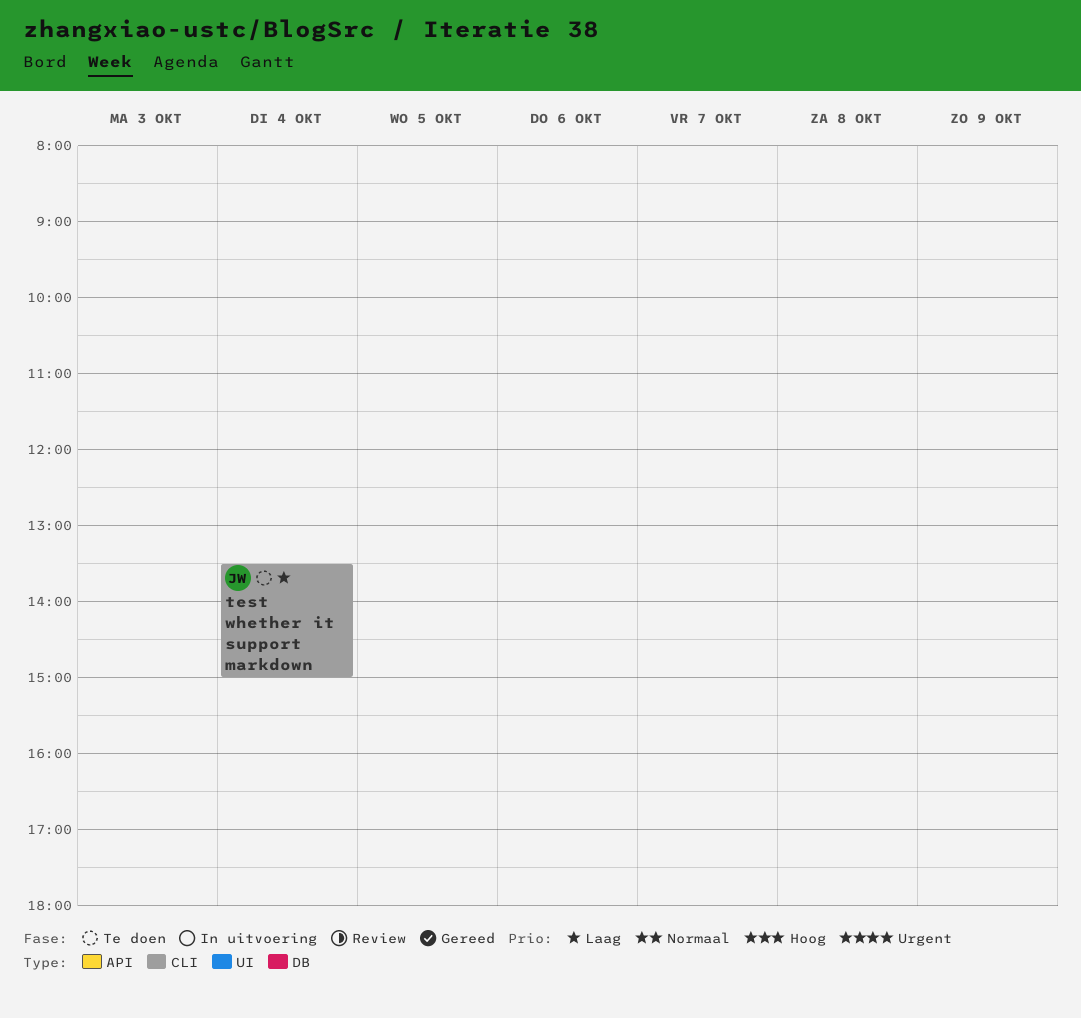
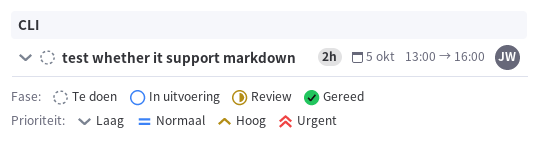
test whether it support markdown, day: Oct 4 -> Oct 5
test whether it support markdown, begins: 13:30 -> 13:00
test whether it support markdown, ends: 15:00 -> 16:00

